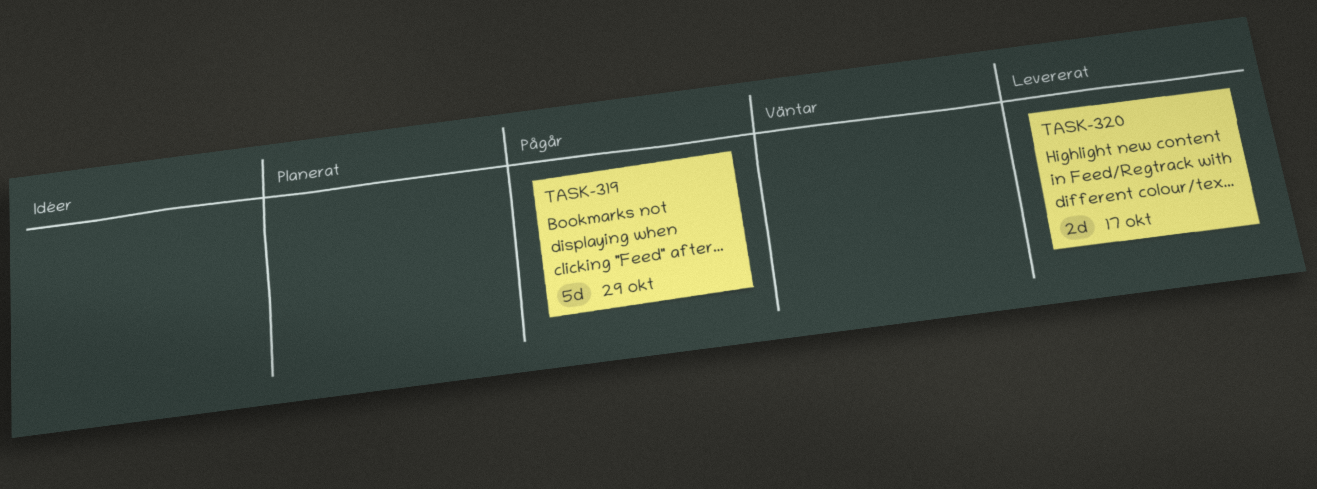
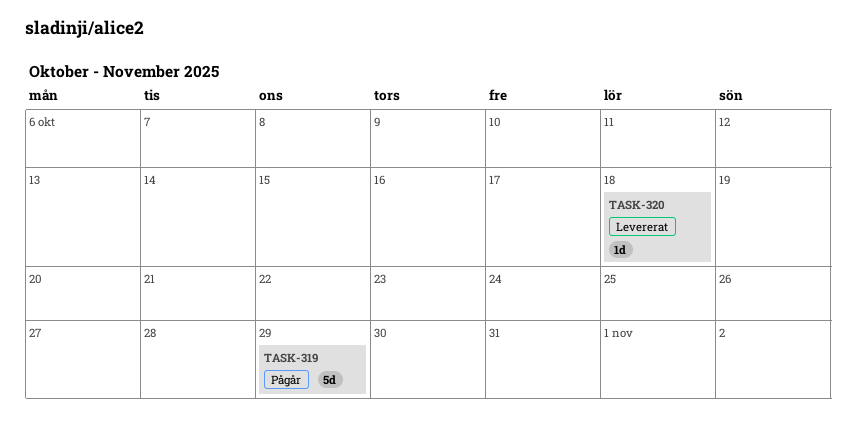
TASK-320, estimate: 2d -> 1d
TASK-320, due: Oct 17 -> Oct 18

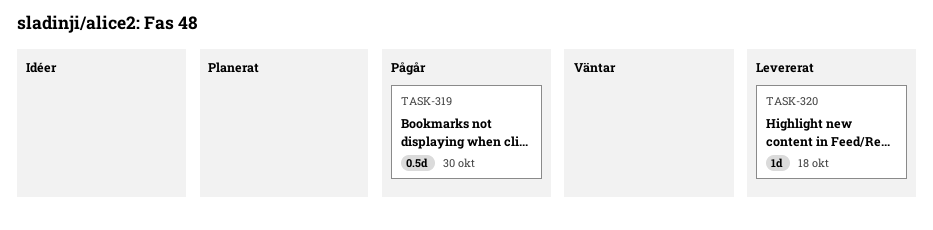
TASK-319, estimate: 5d -> 0.5d
TASK-319, due: Oct 29 -> Oct 30

